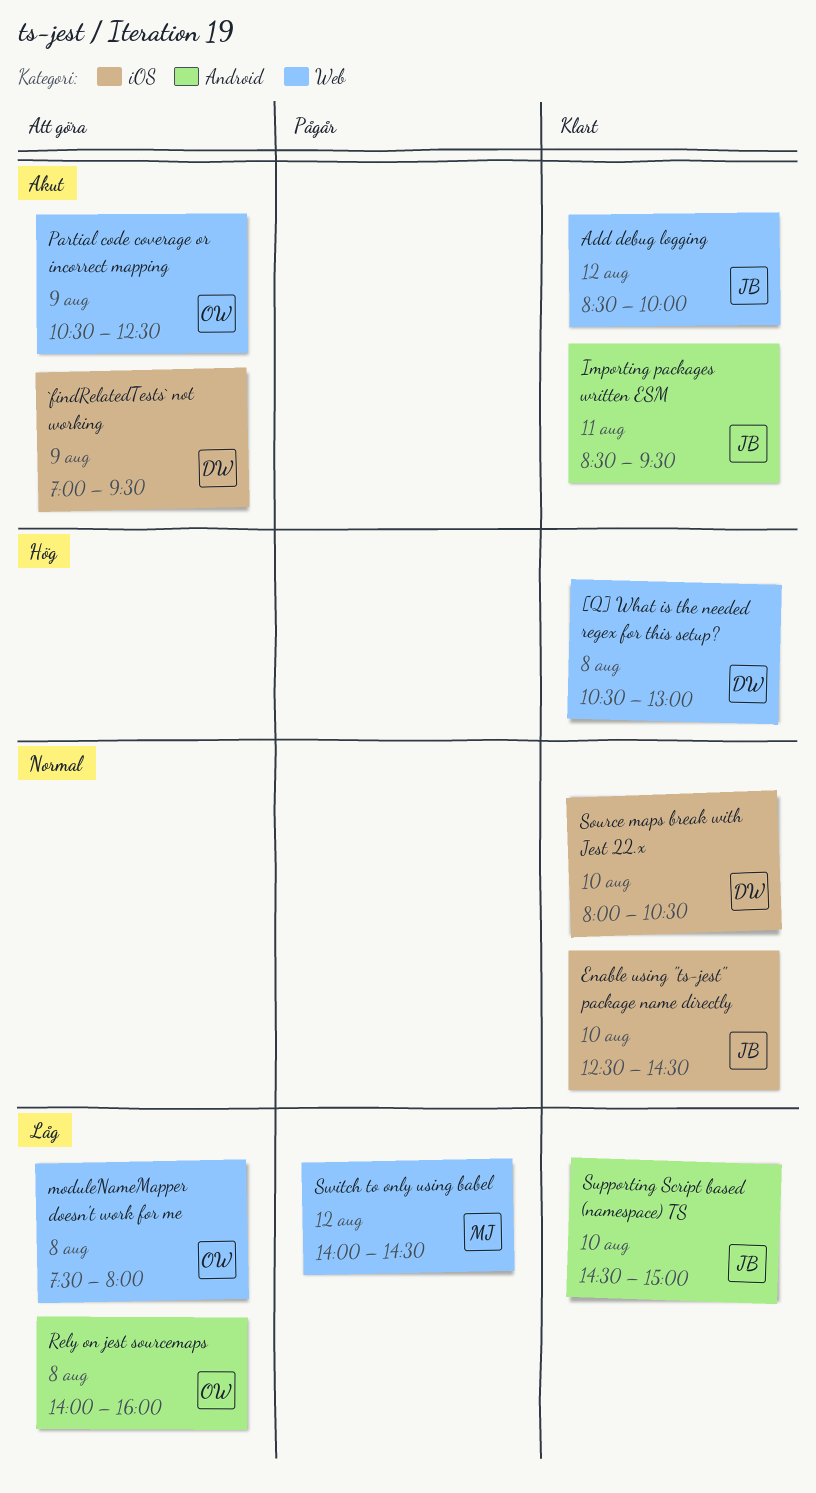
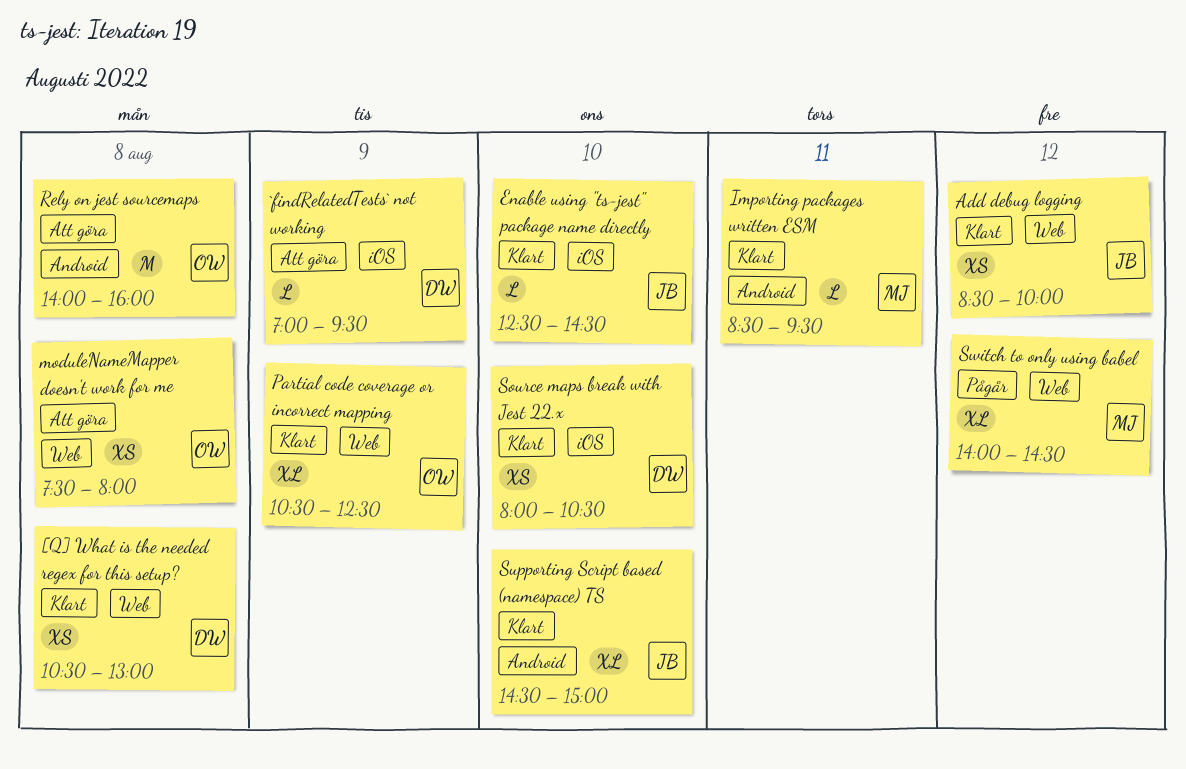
Importing packages written ESM, owner: JB -> MJ
Partial code coverage or incorrect mapping, status: Att göra -> Klart

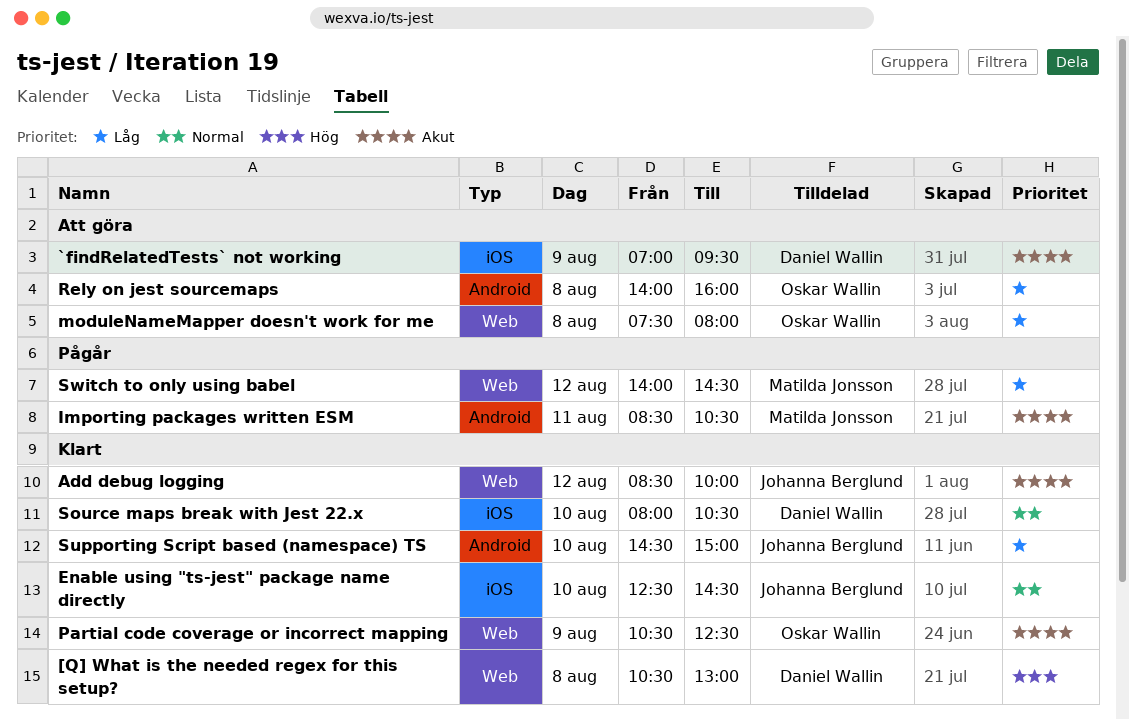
Importing packages written ESM, status: Klart -> Pågår
Importing packages written ESM, ends: 09:30 -> 10:30

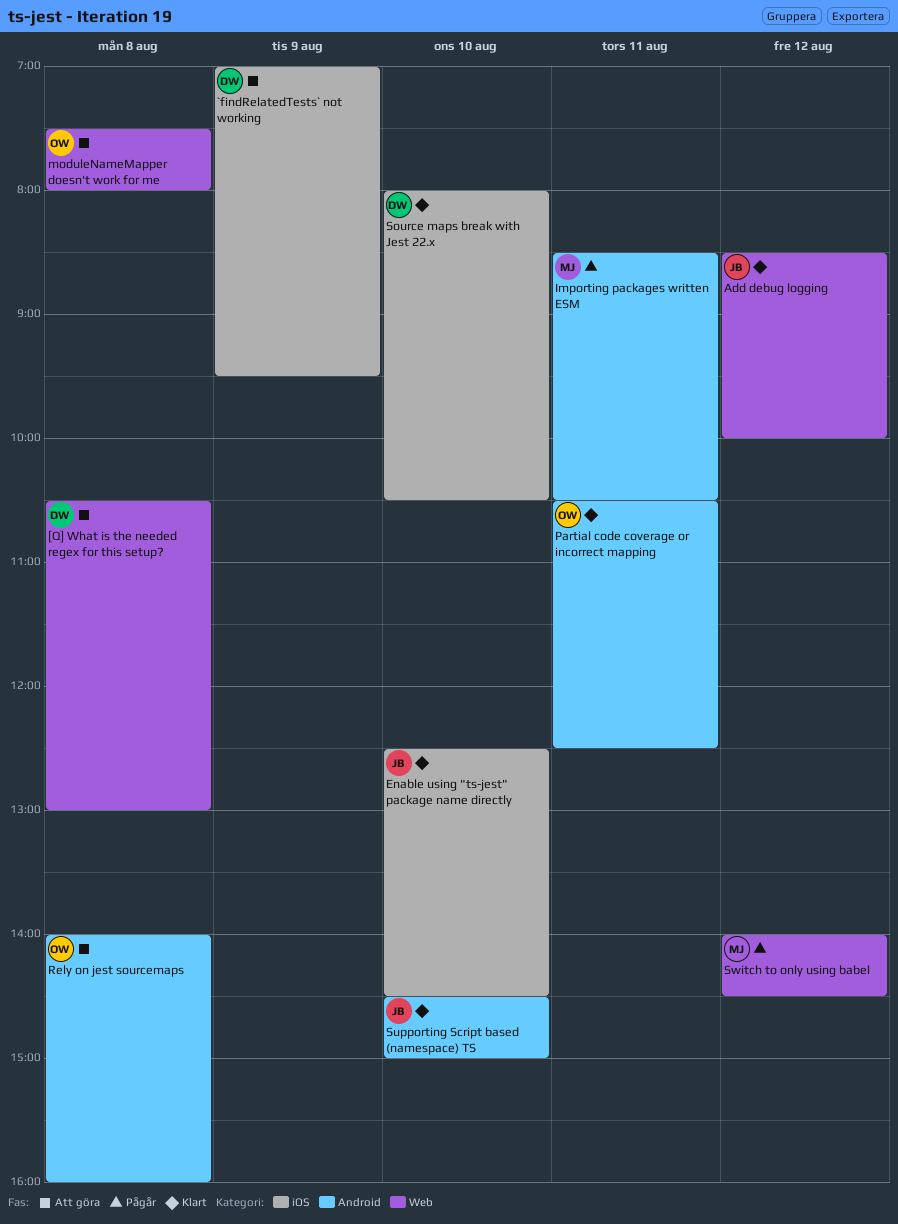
[Q] What is the needed regex for this setup?, status: Klart -> Att göra
Partial code coverage or incorrect mapping, label: Web -> Android
Partial code coverage or incorrect mapping, day: Aug 9 -> Aug 11

